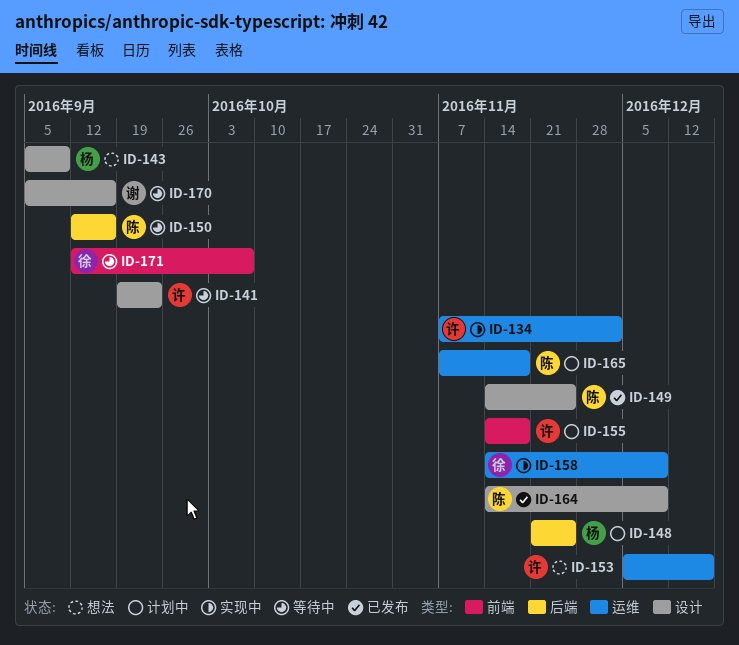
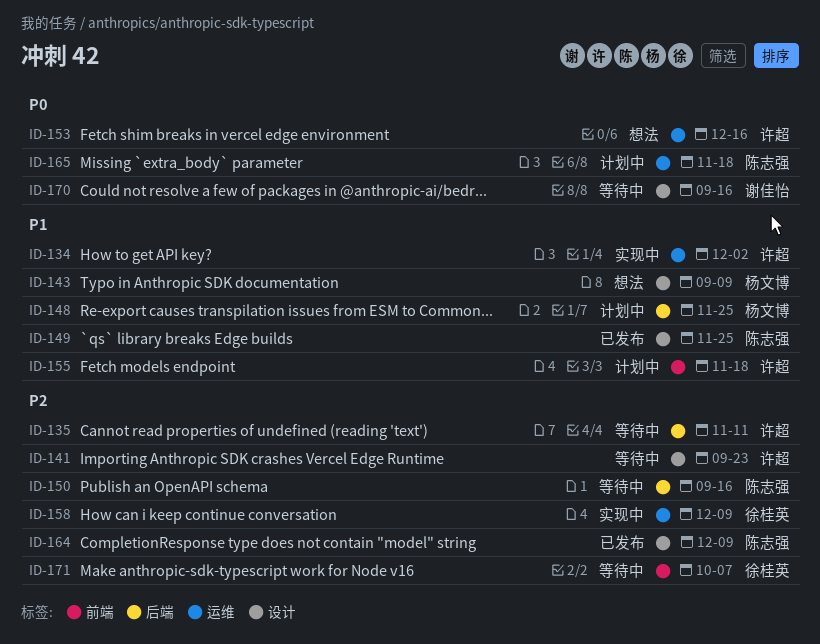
ID-135: none -> present

